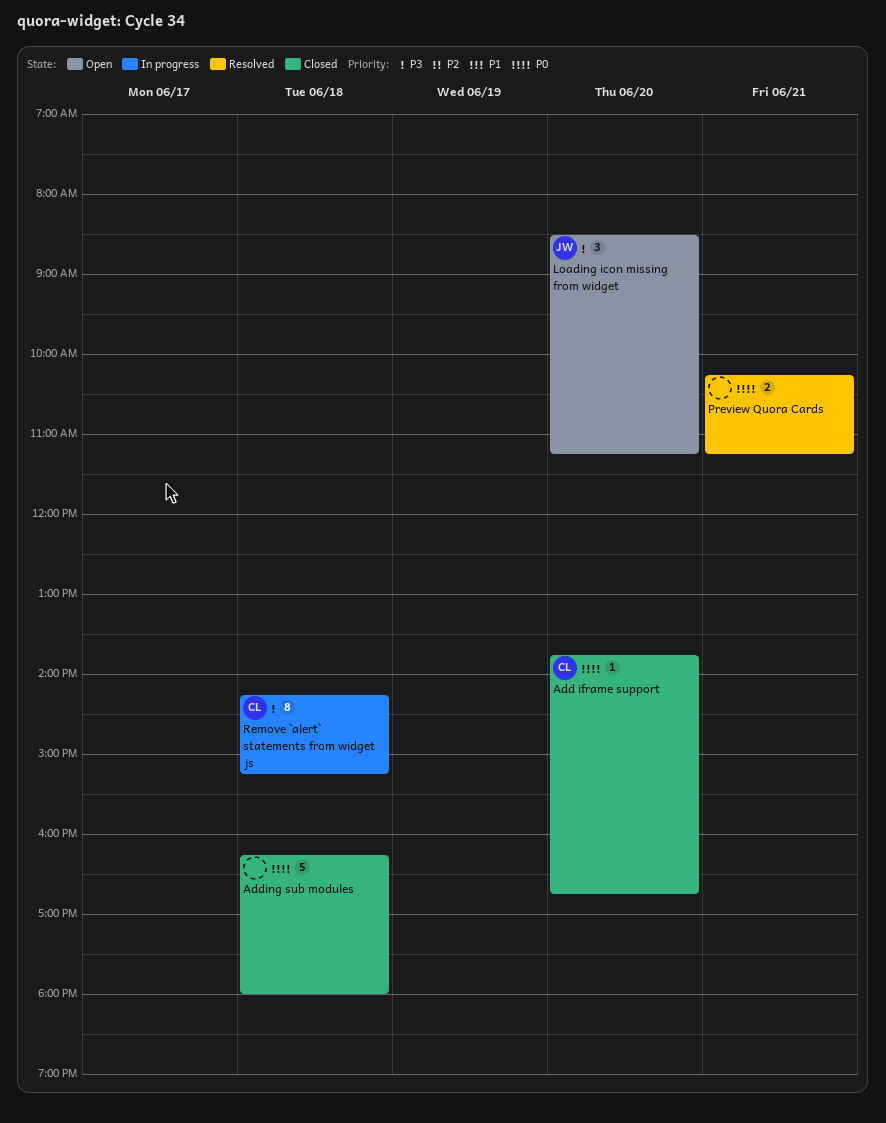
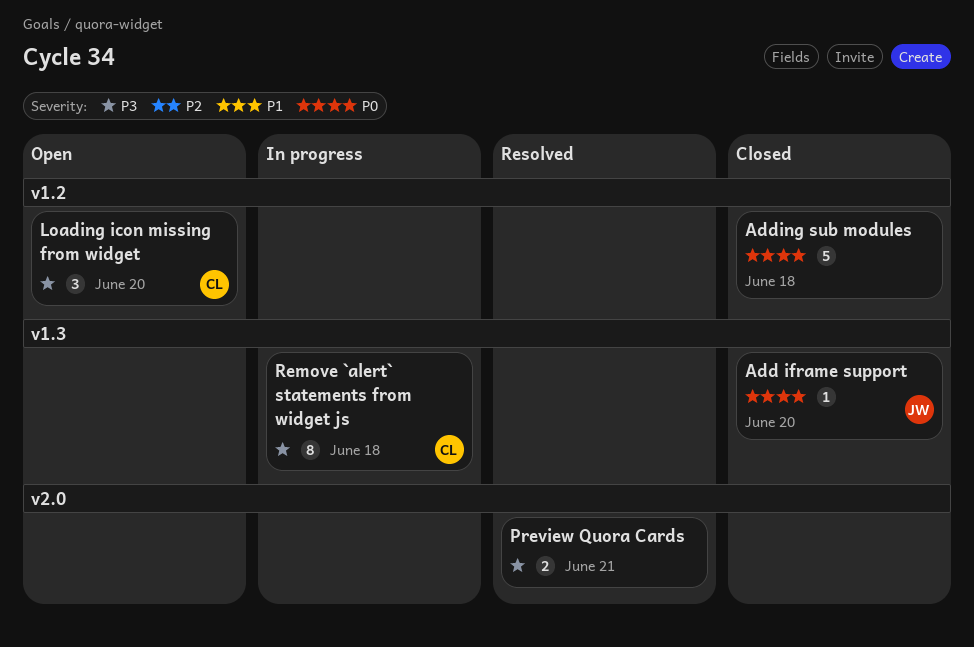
Add iframe support, owner: CL -> JW
Loading icon missing from widget, owner: JW -> CL
Preview Quora Cards, priority: P0 -> P3

